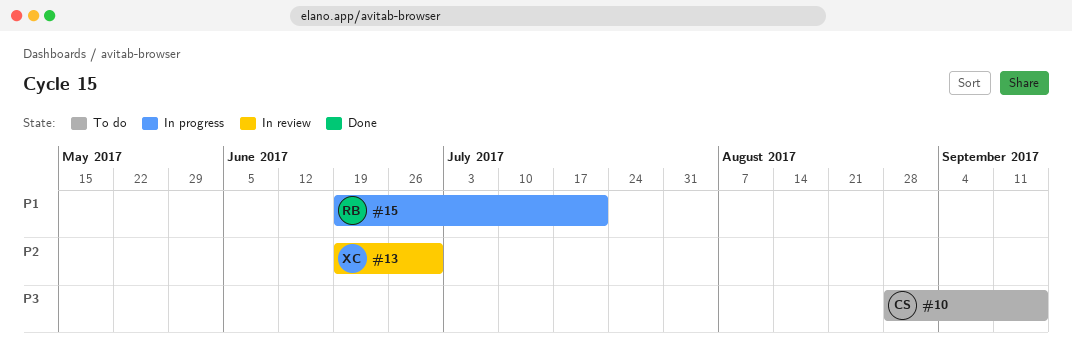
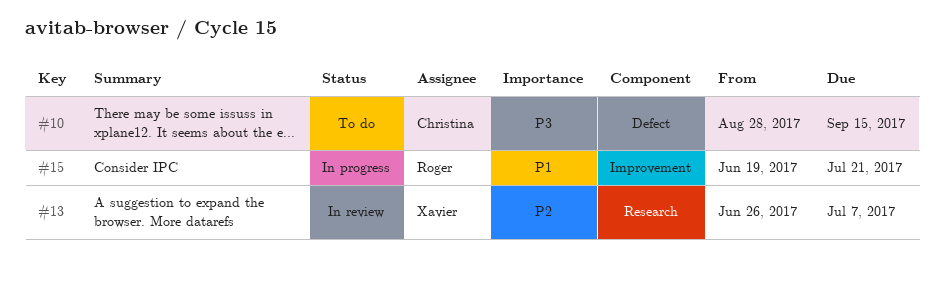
#13, start: Jun 19 -> Jun 26
#13, due: Jun 30 -> Jul 7

